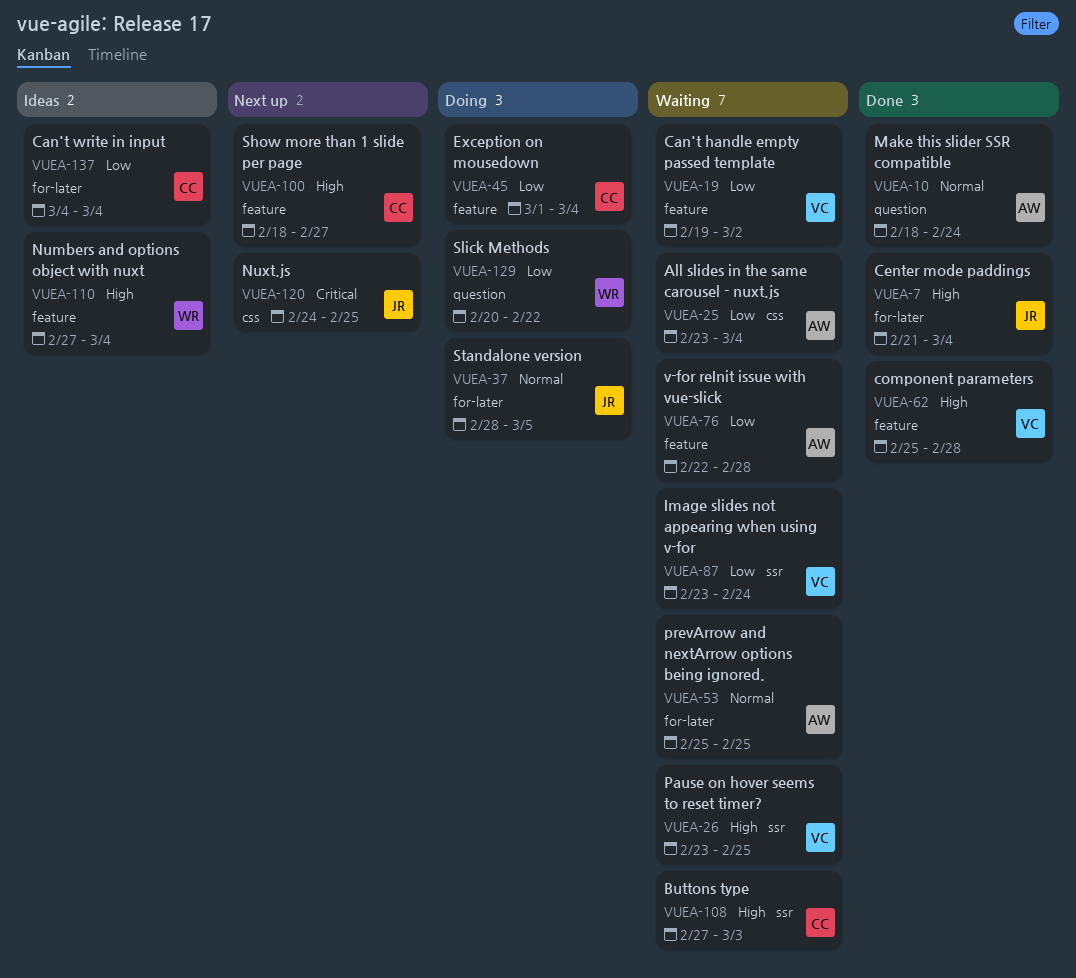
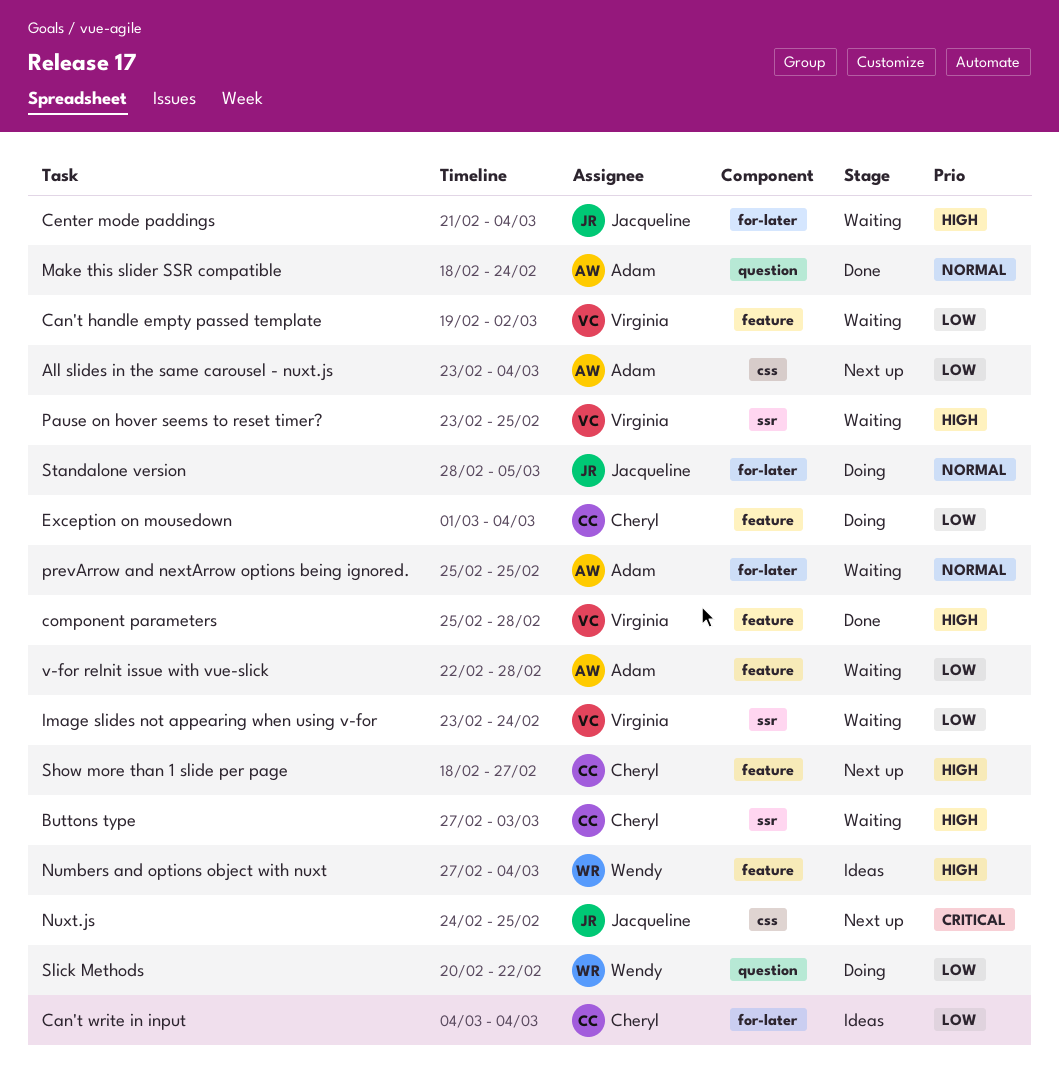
All slides in the same carousel - nuxt.js, status: Waiting -> Next up
Center mode paddings, status: Done -> Waiting

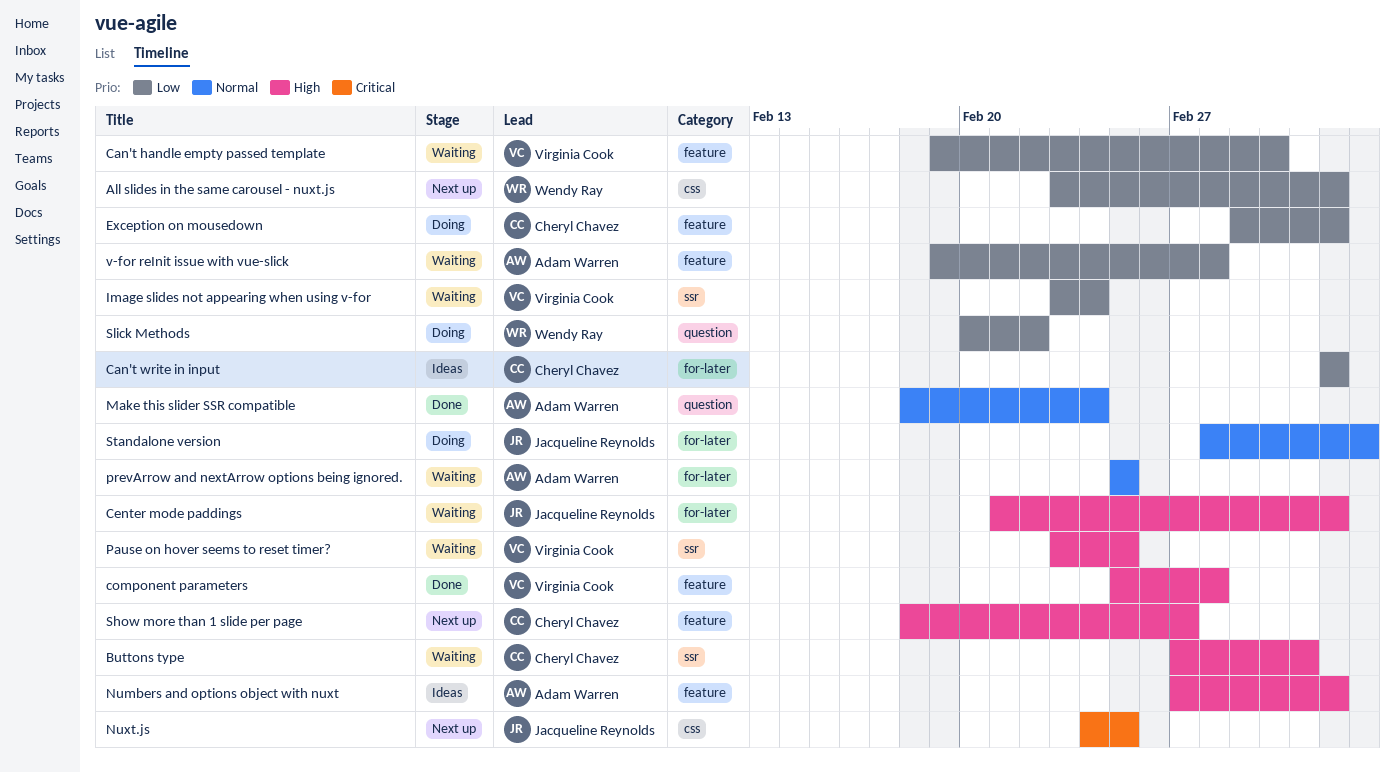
All slides in the same carousel - nuxt.js, owner: Adam Warren -> Wendy Ray
Numbers and options object with nuxt, owner: Wendy Ray -> Adam Warren
v-for reInit issue with vue-slick, start: Feb 22 -> Feb 19

